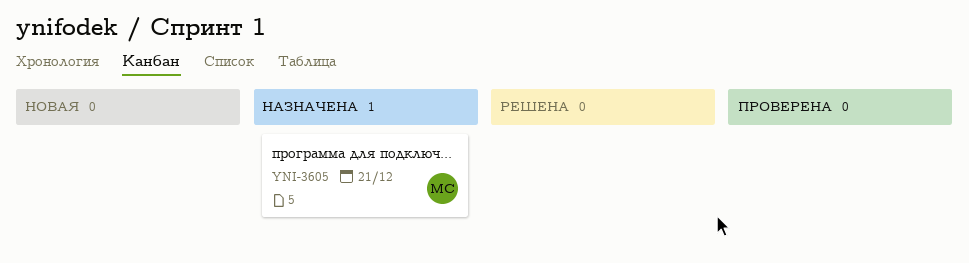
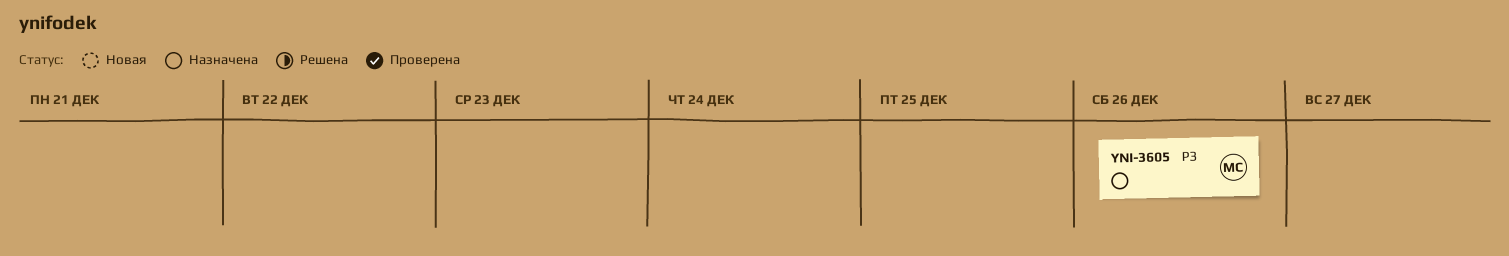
YNI-3605, due: Dec 21 -> Dec 26

